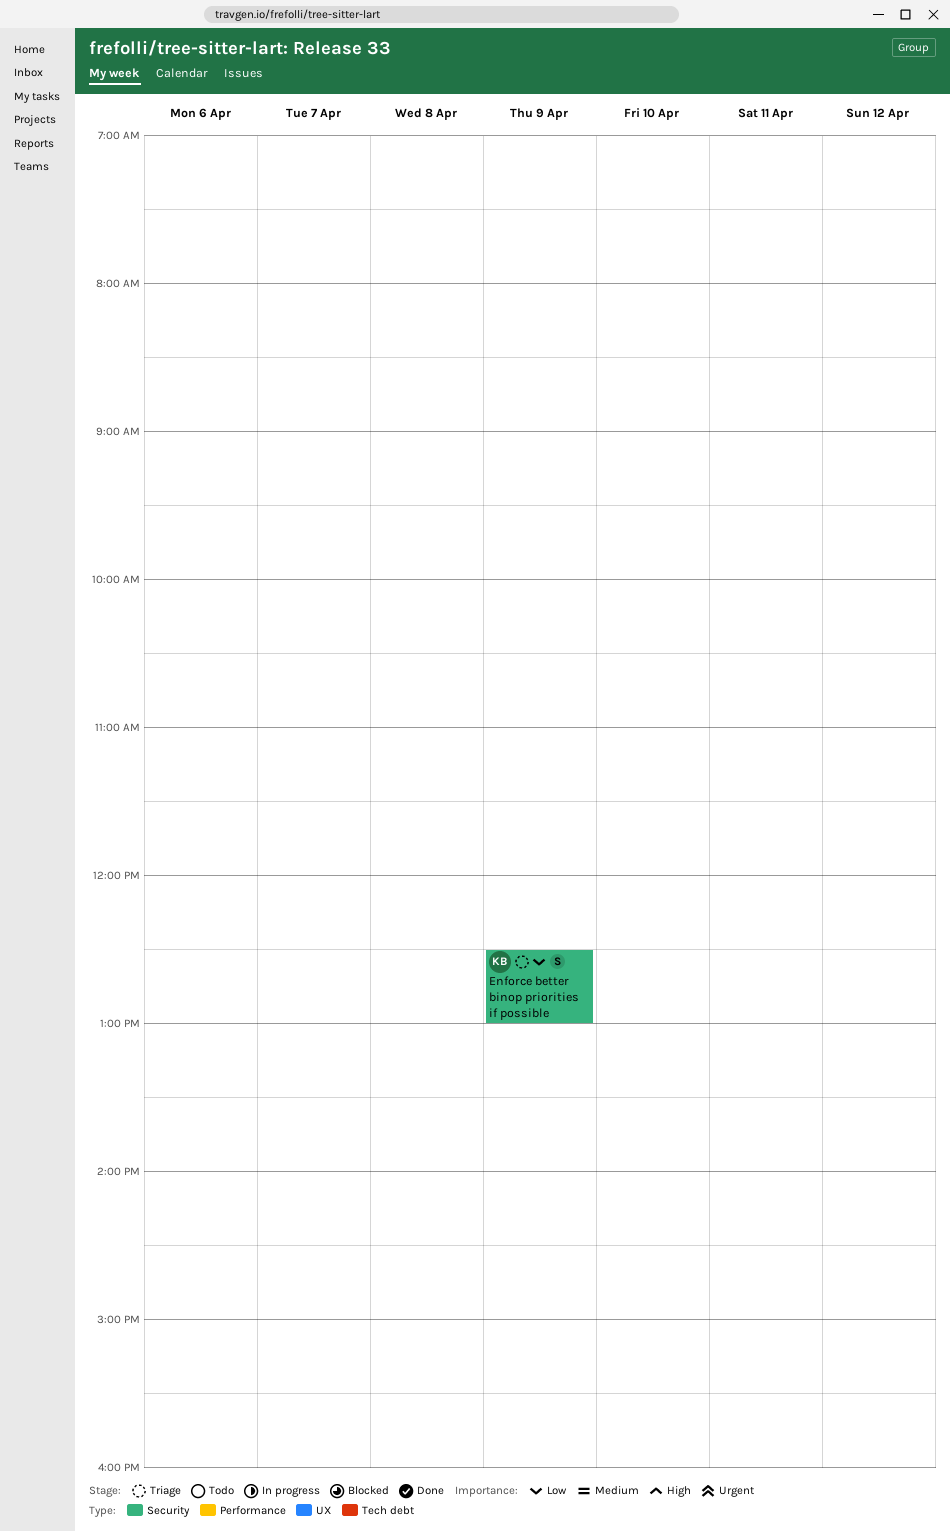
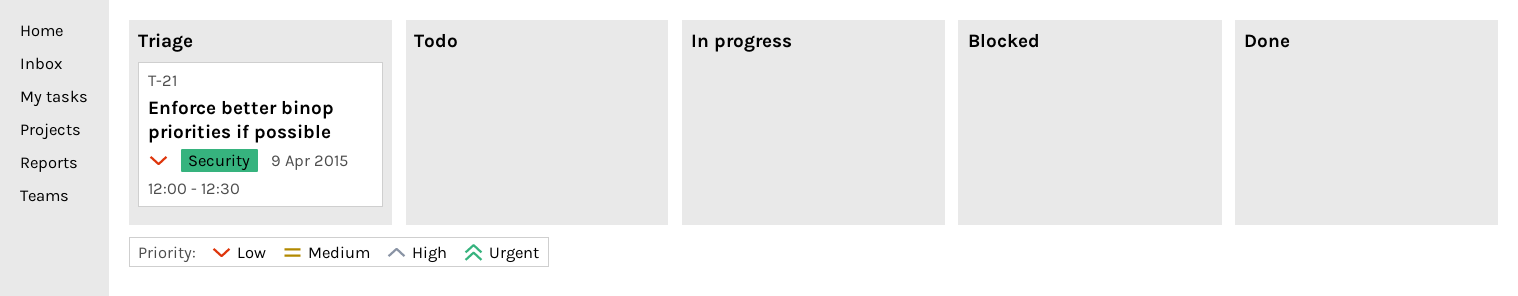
Enforce better binop priorities if possible, begins: 12:30 -> 12:00
Enforce better binop priorities if possible, ends: 13:00 -> 12:30

